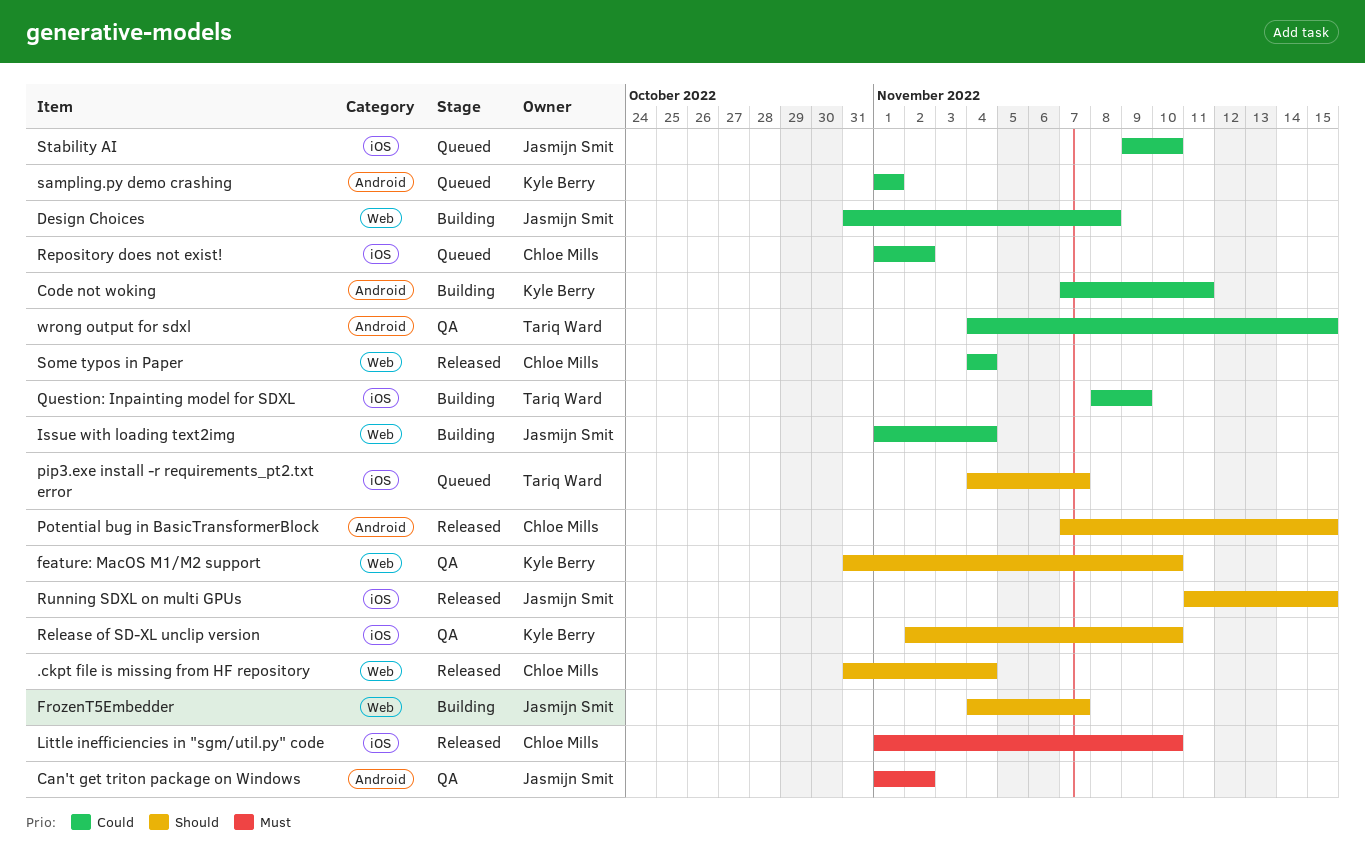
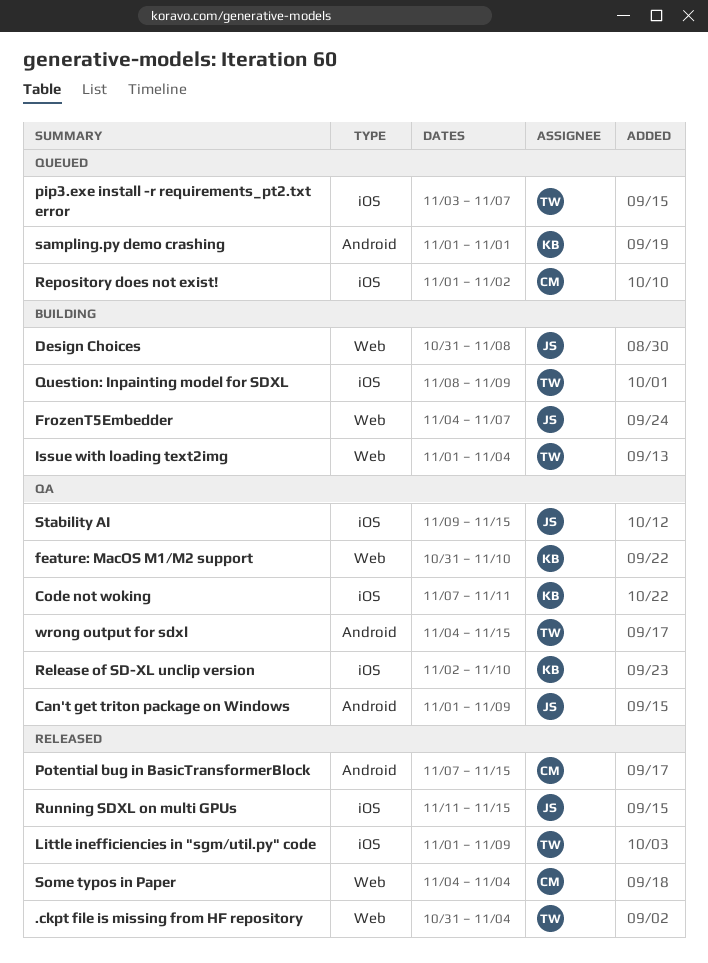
.ckpt file is missing from HF repository, owner: Chloe Mills -> Tariq Ward
Can't get triton package on Windows, due: Nov 2 -> Nov 9
Code not woking, status: Building -> QA
Code not woking, label: Android -> iOS
Issue with loading text2img, owner: Jasmijn Smit -> Tariq Ward
Little inefficiencies in "sgm/util.py" code, owner: Chloe Mills -> Tariq Ward
Little inefficiencies in "sgm/util.py" code, due: Nov 10 -> Nov 9
pip3.exe install -r requirements_pt2.txt error, start: Nov 4 -> Nov 3
Stability AI, status: Queued -> QA
Stability AI, due: Nov 10 -> Nov 15

